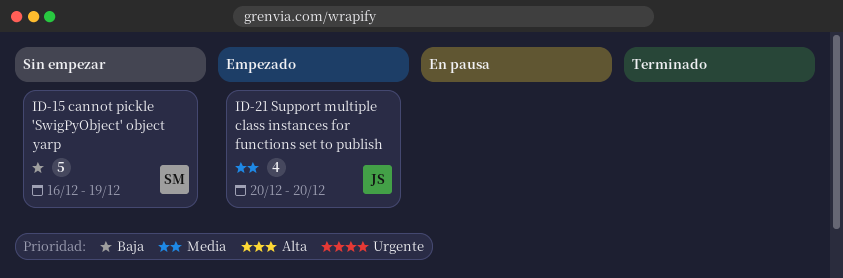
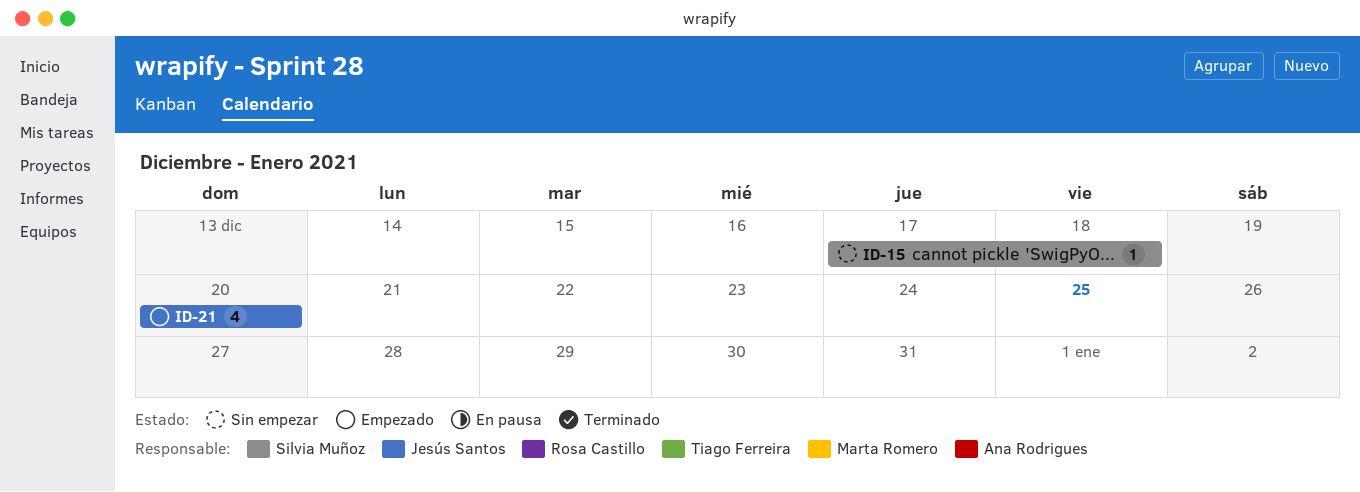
ID-15, estimate: 5 -> 1
ID-15, start: Dec 16 -> Dec 17
ID-15, due: Dec 19 -> Dec 18

